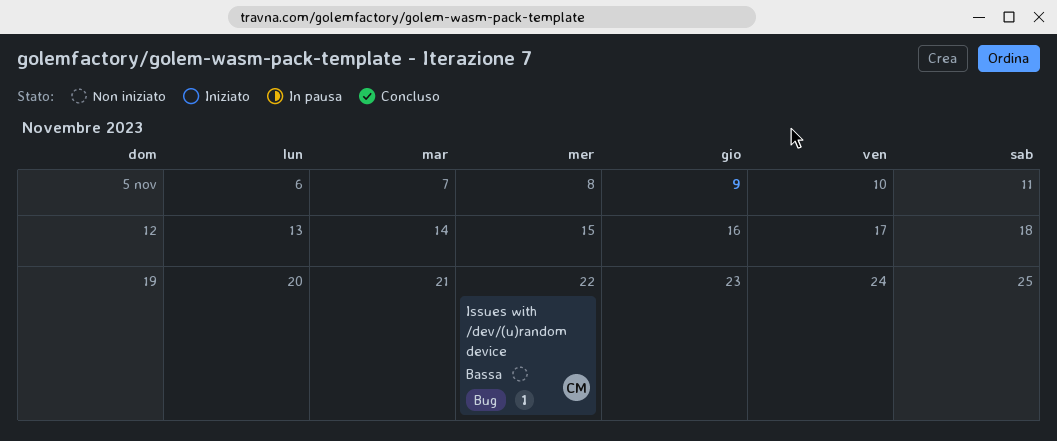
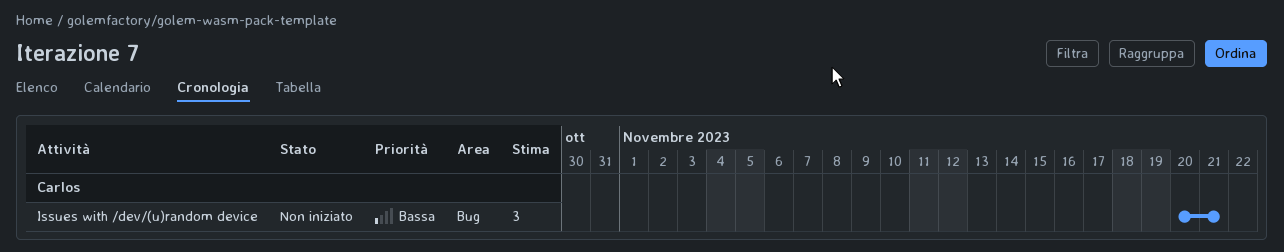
Issues with /dev/(u)random device, estimate: 1 -> 3
Issues with /dev/(u)random device, due: Nov 22 -> Nov 21

